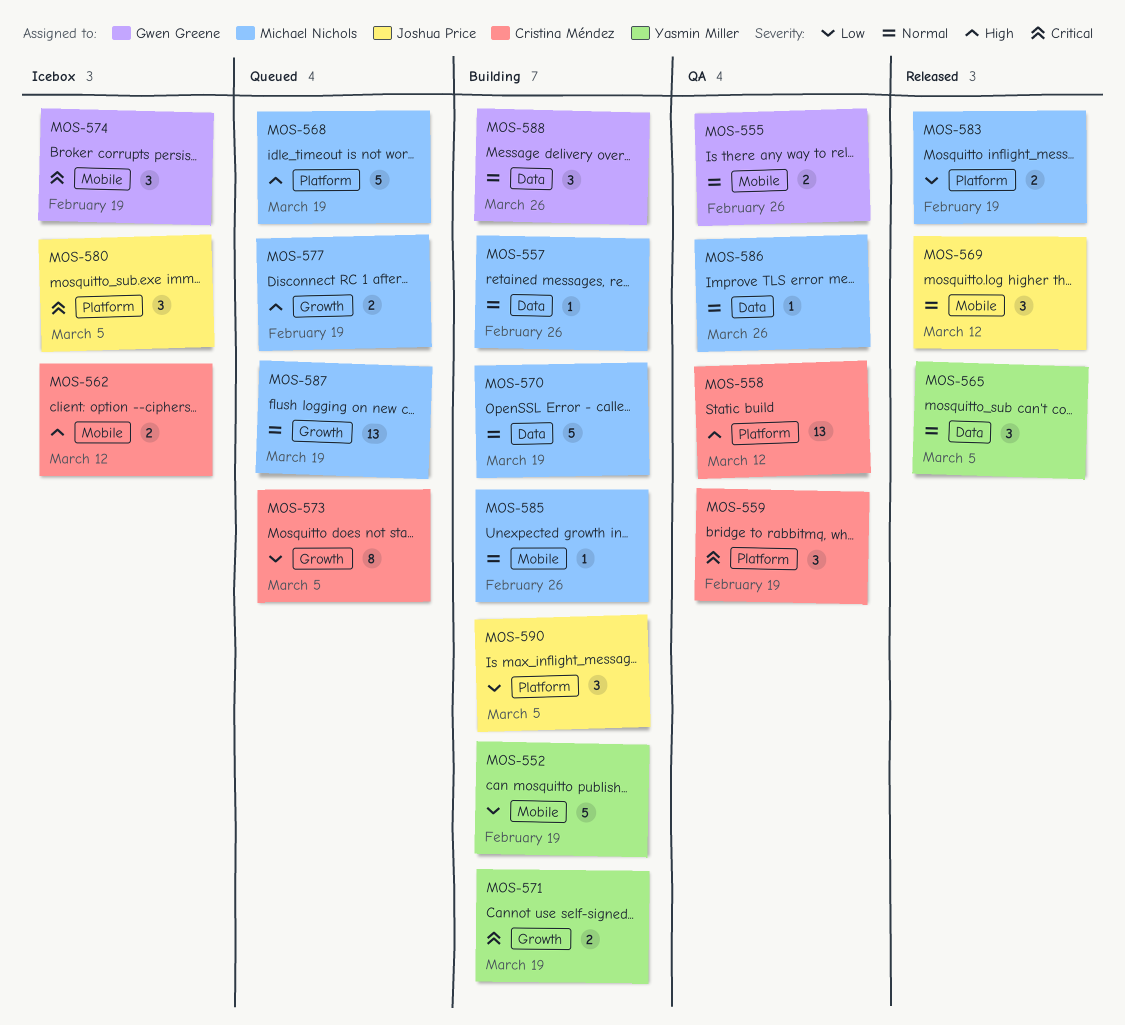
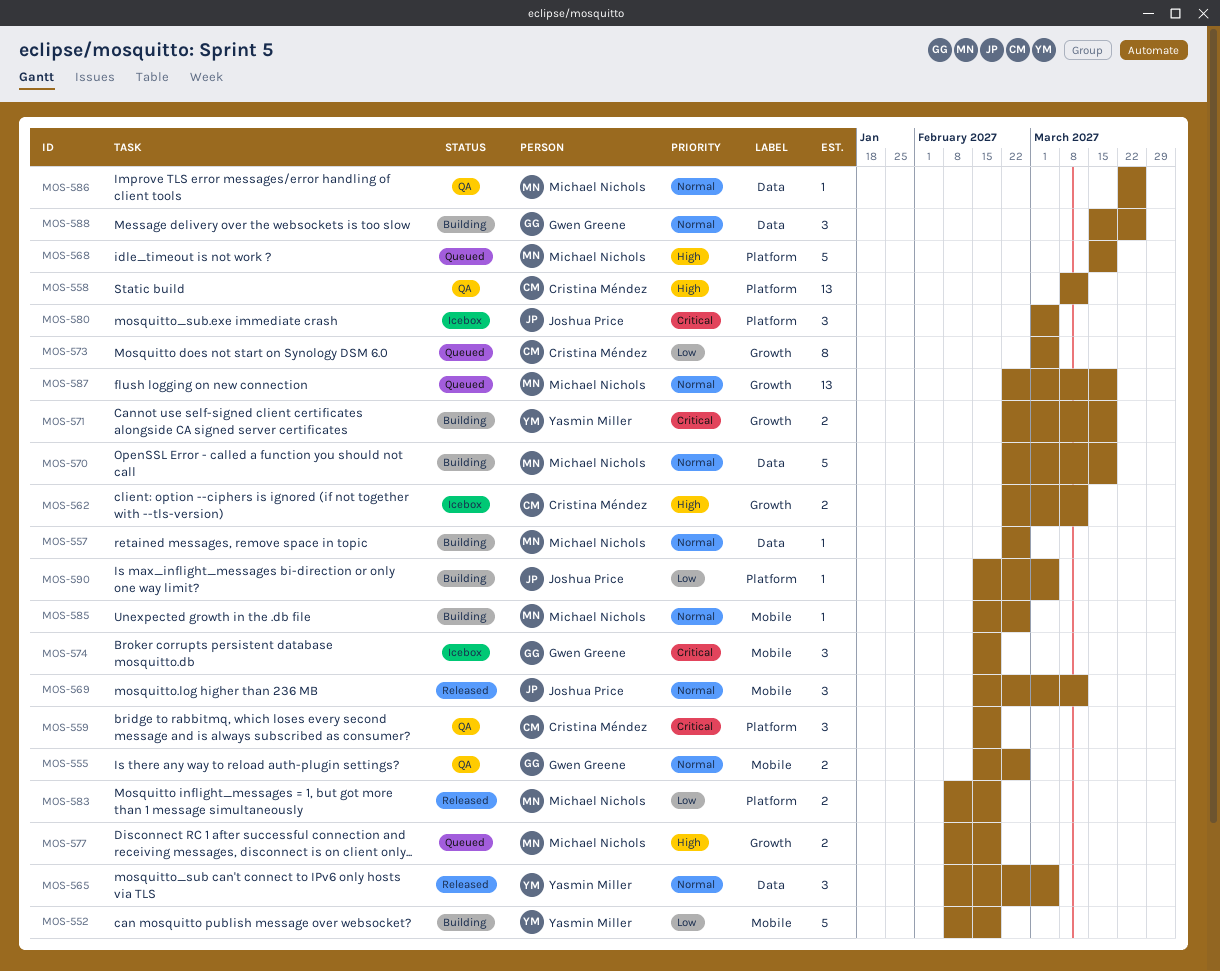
MOS-562, label: Mobile -> Growth
MOS-590, estimate: 3 -> 1

